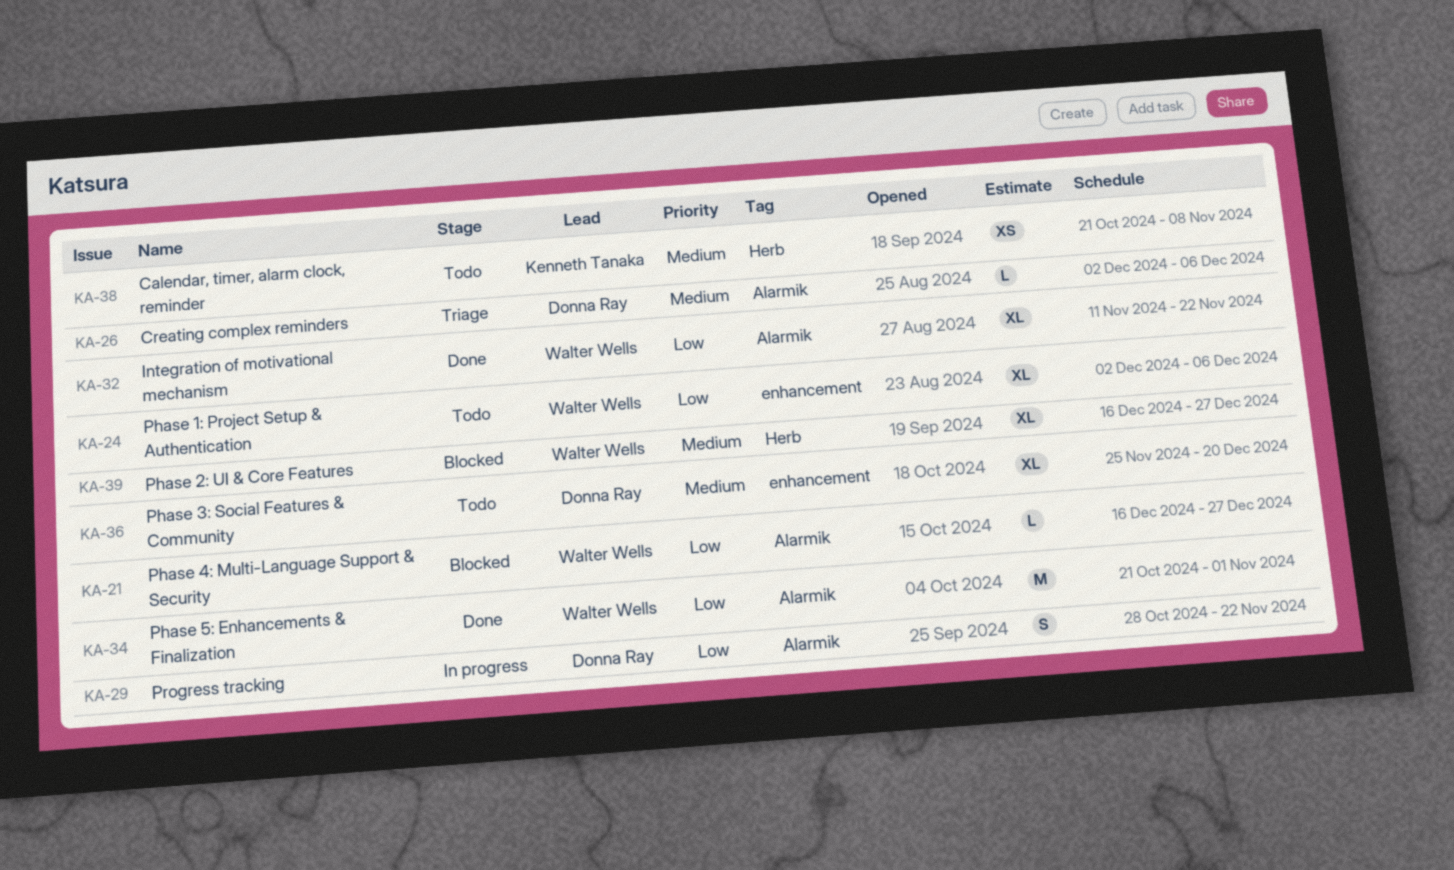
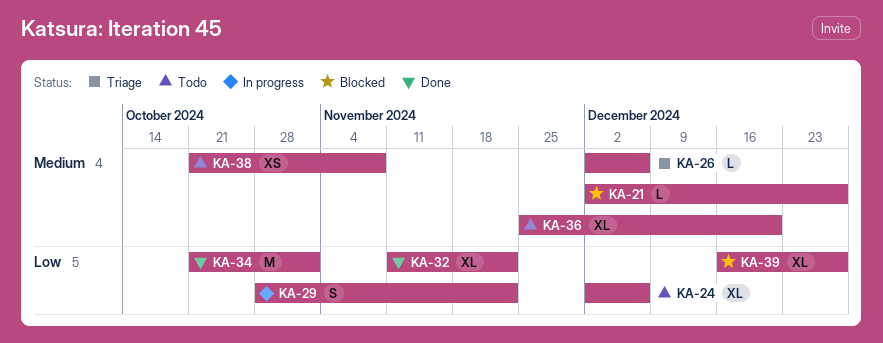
KA-21, priority: Low -> Medium
KA-21, start: Dec 16 -> Dec 2
KA-39, priority: Medium -> Low

